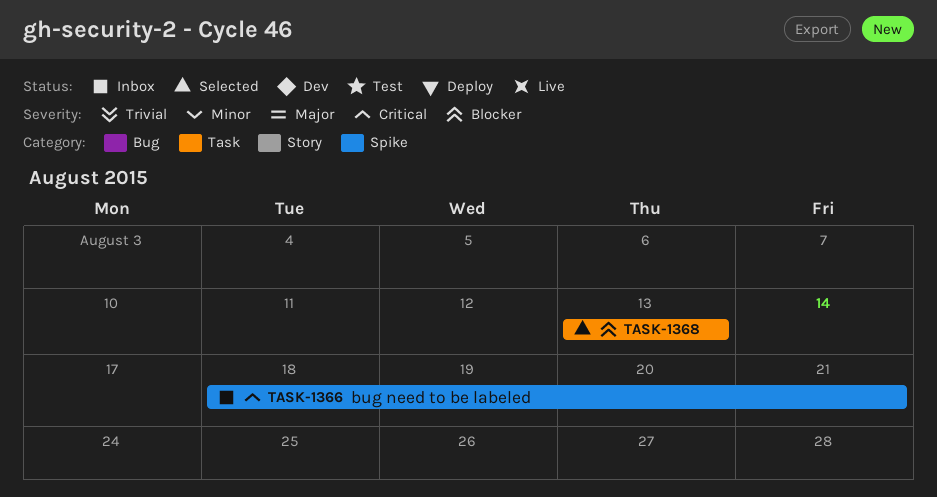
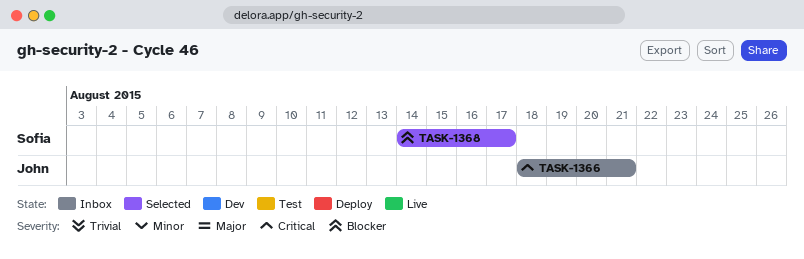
TASK-1368, start: Aug 13 -> Aug 14
TASK-1368, due: Aug 13 -> Aug 17

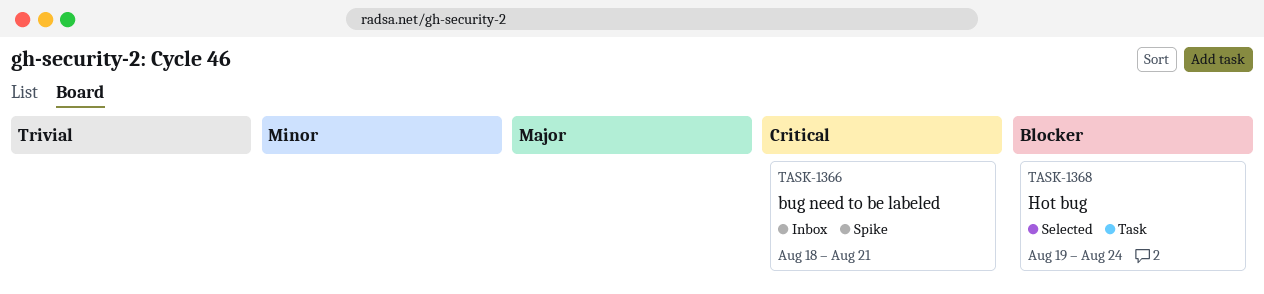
TASK-1368, start: Aug 14 -> Aug 19
TASK-1368, due: Aug 17 -> Aug 24

